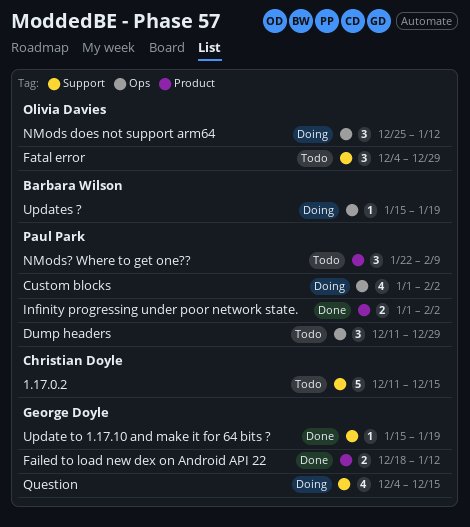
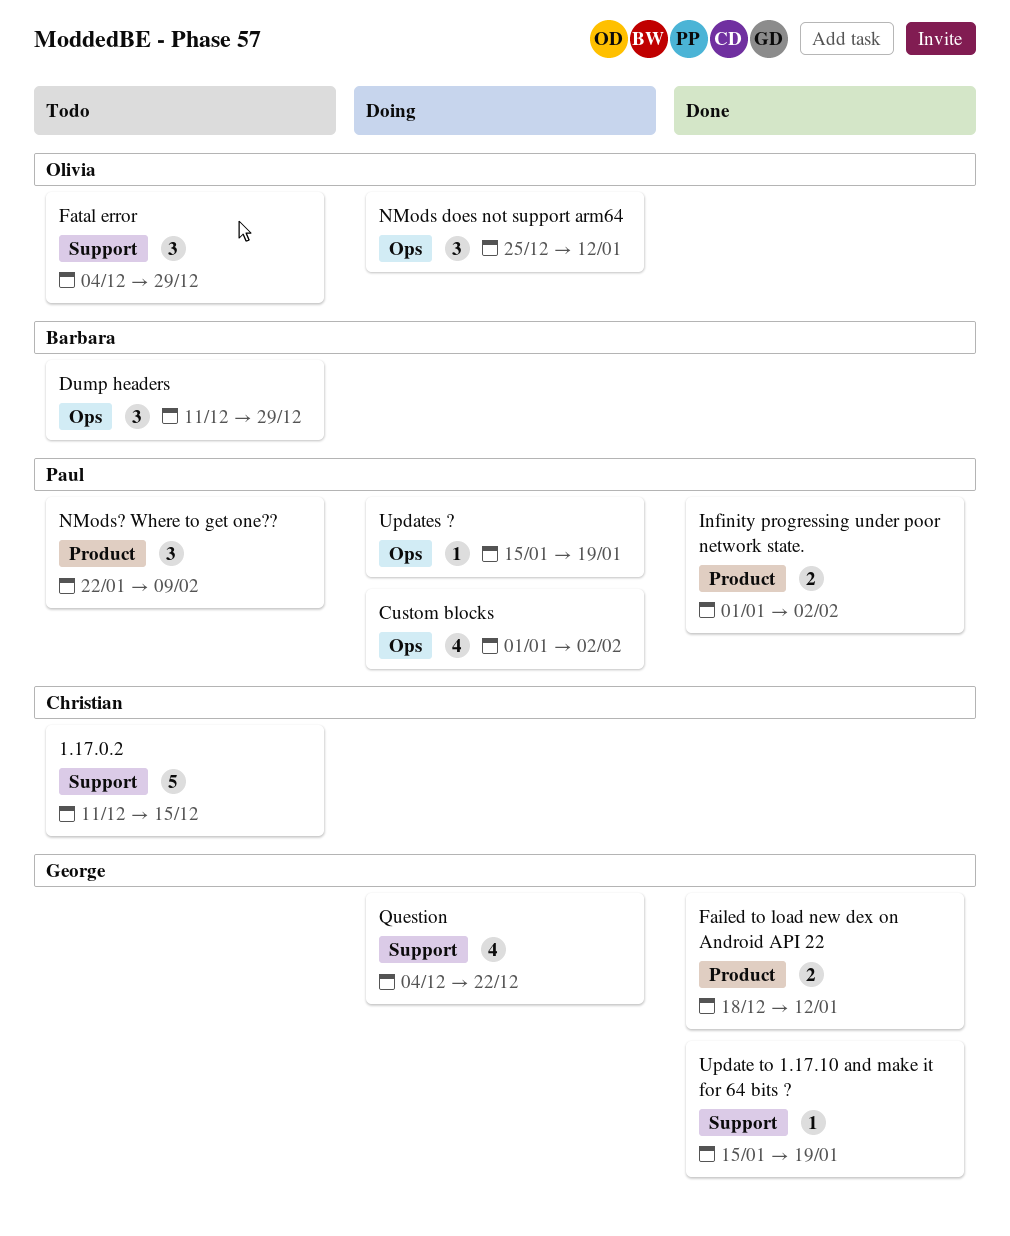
Dump headers, owner: Paul Park -> Barbara Wilson
Question, due: Dec 15 -> Dec 22
Updates ?, owner: Barbara Wilson -> Paul Park

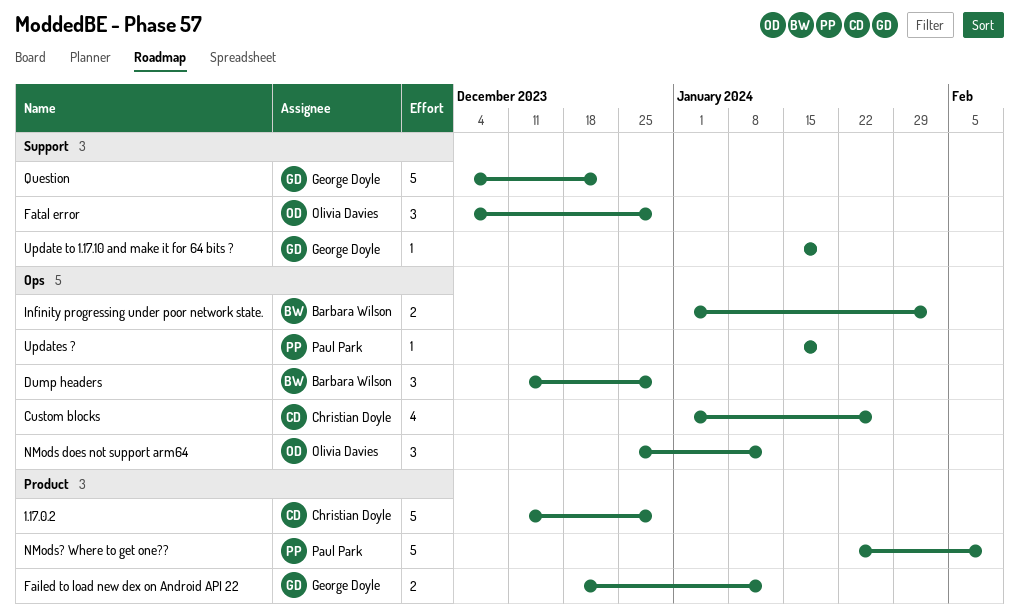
1.17.0.2, label: Support -> Product
1.17.0.2, due: Dec 15 -> Dec 29
Custom blocks, owner: Paul Park -> Christian Doyle
Custom blocks, due: Feb 2 -> Jan 26
Infinity progressing under poor network state., owner: Paul Park -> Barbara Wilson
Infinity progressing under poor network state., label: Product -> Ops
NMods? Where to get one??, estimate: 3 -> 5
Question, estimate: 4 -> 5

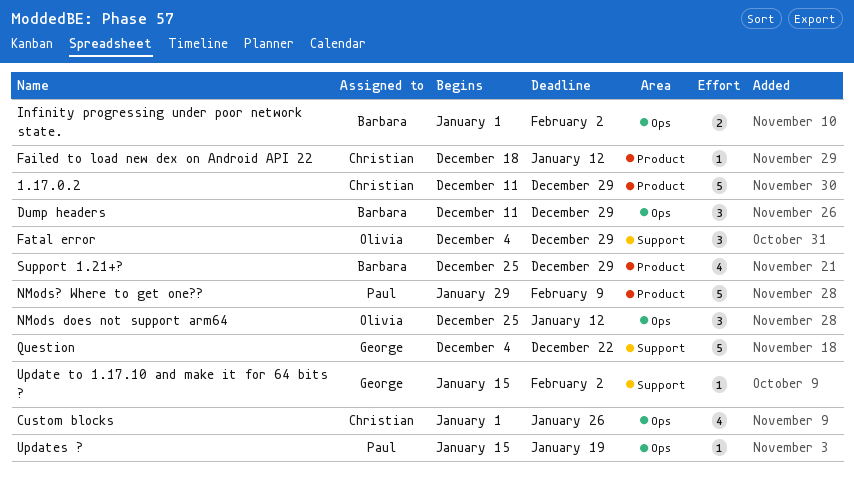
Failed to load new dex on Android API 22, owner: George Doyle -> Christian Doyle
Failed to load new dex on Android API 22, estimate: 2 -> 1
NMods? Where to get one??, start: Jan 22 -> Jan 29
Support 1.21+?: none -> present
Update to 1.17.10 and make it for 64 bits ?, due: Jan 19 -> Feb 2

